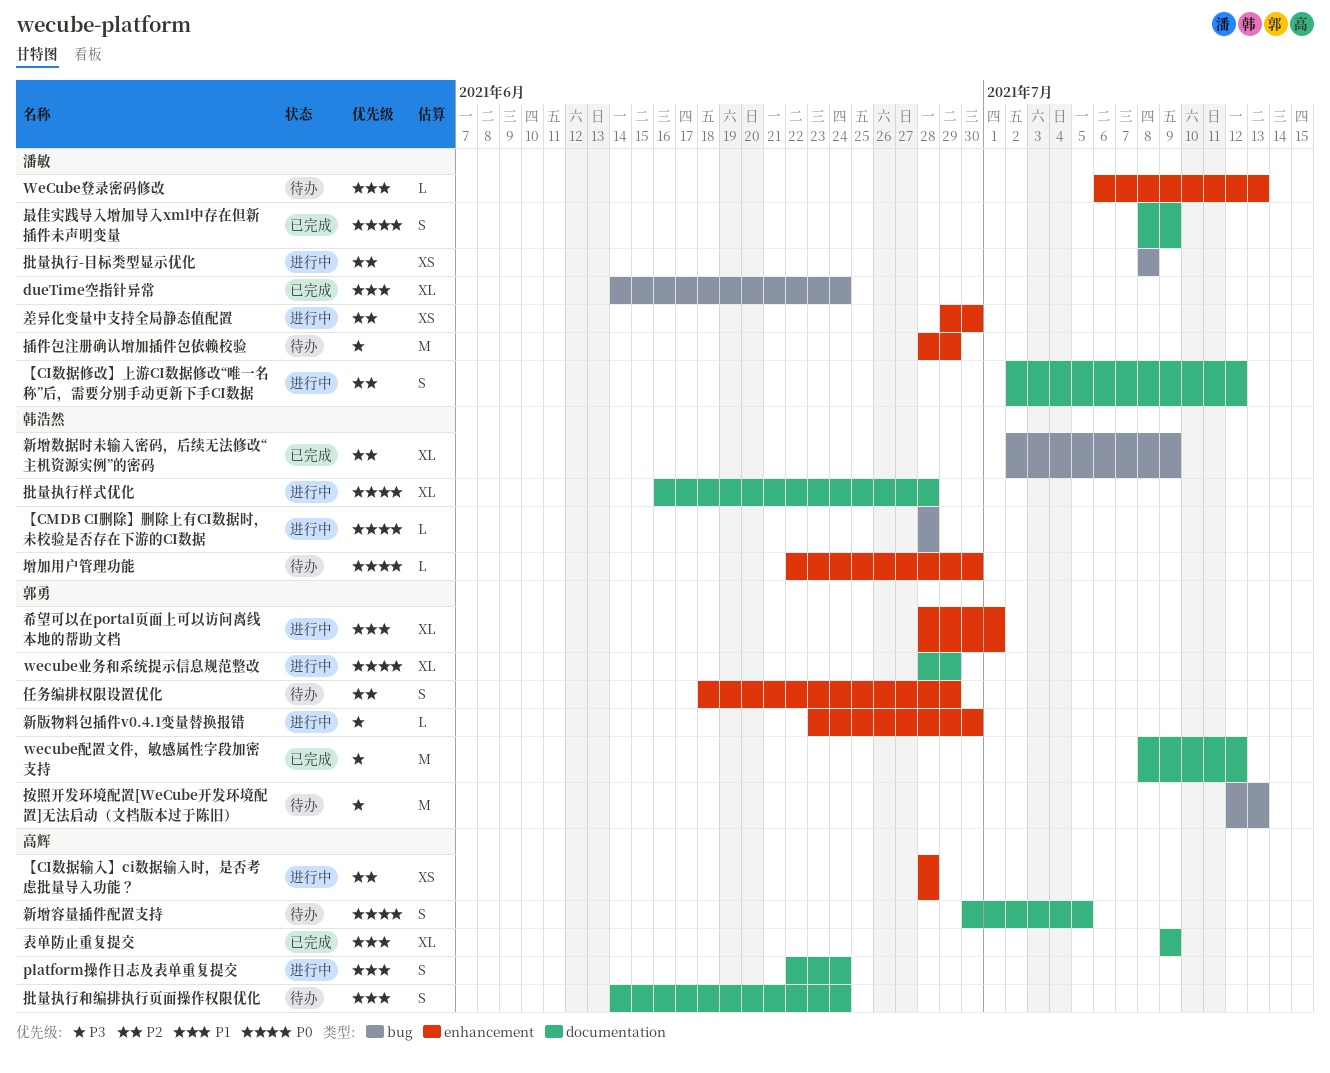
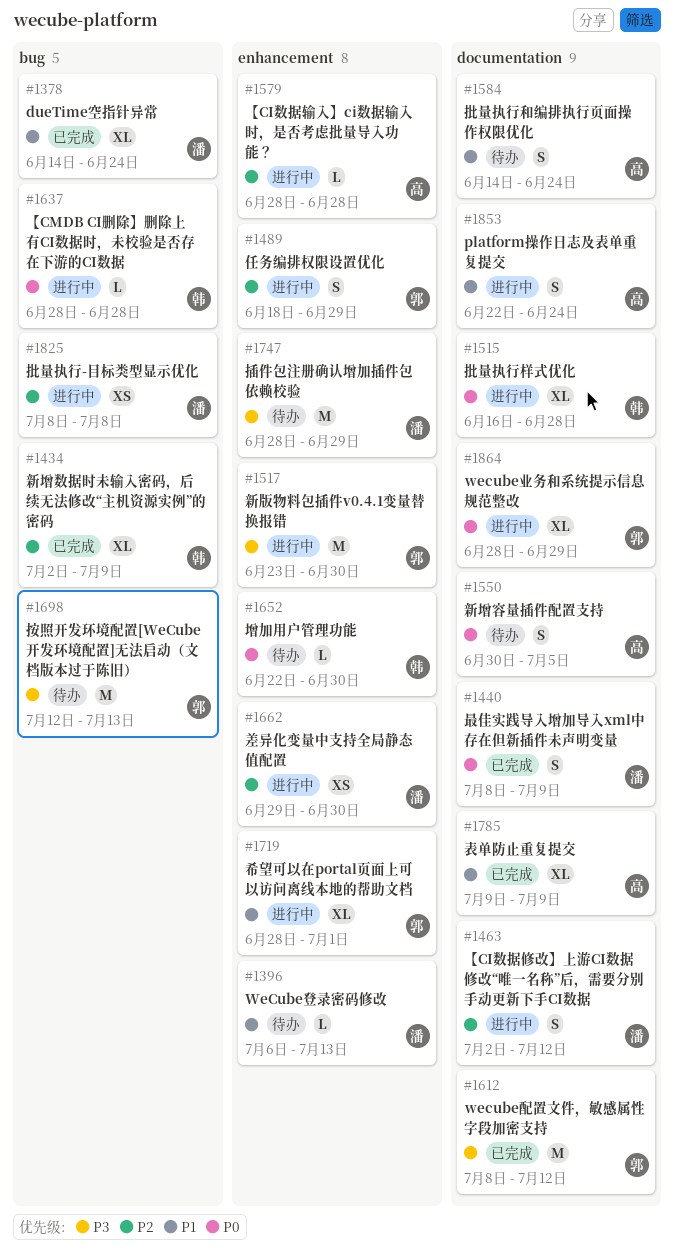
【CI数据输入】ci数据输入时，是否考虑批量导入功能？, estimate: XS -> L
任务编排权限设置优化, status: 待办 -> 进行中
新版物料包插件v0.4.1变量替换报错, estimate: L -> M

